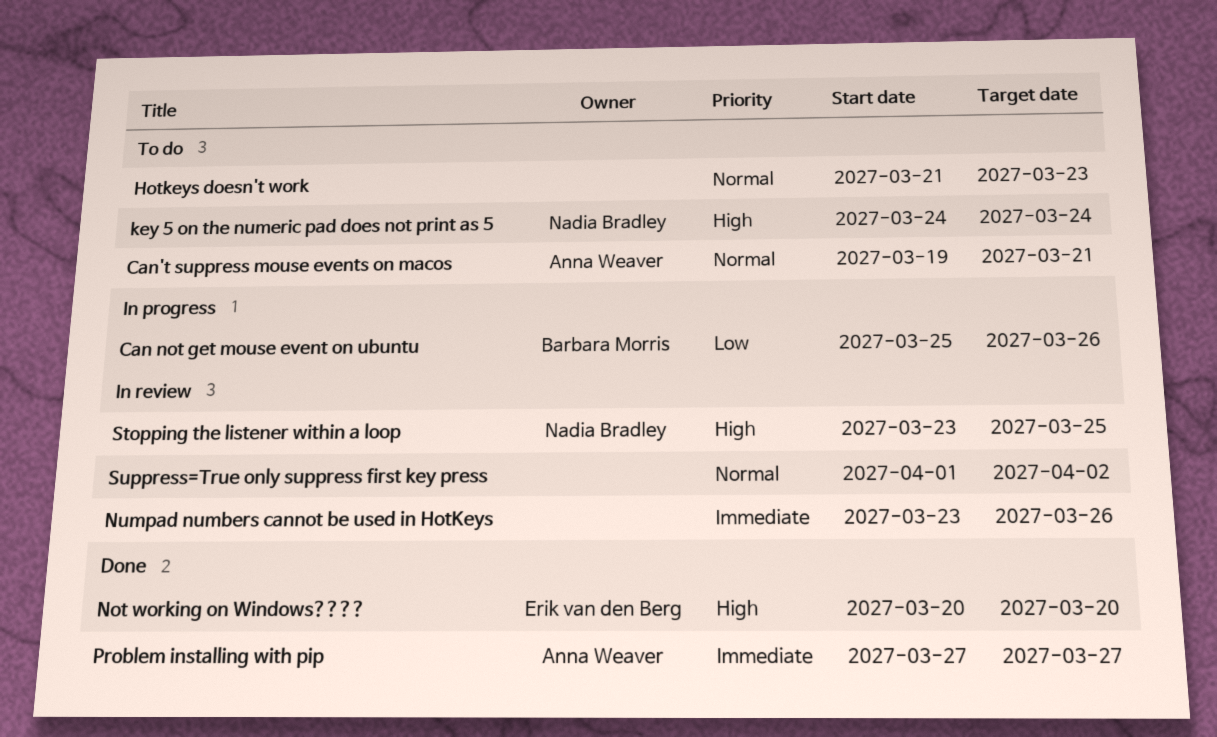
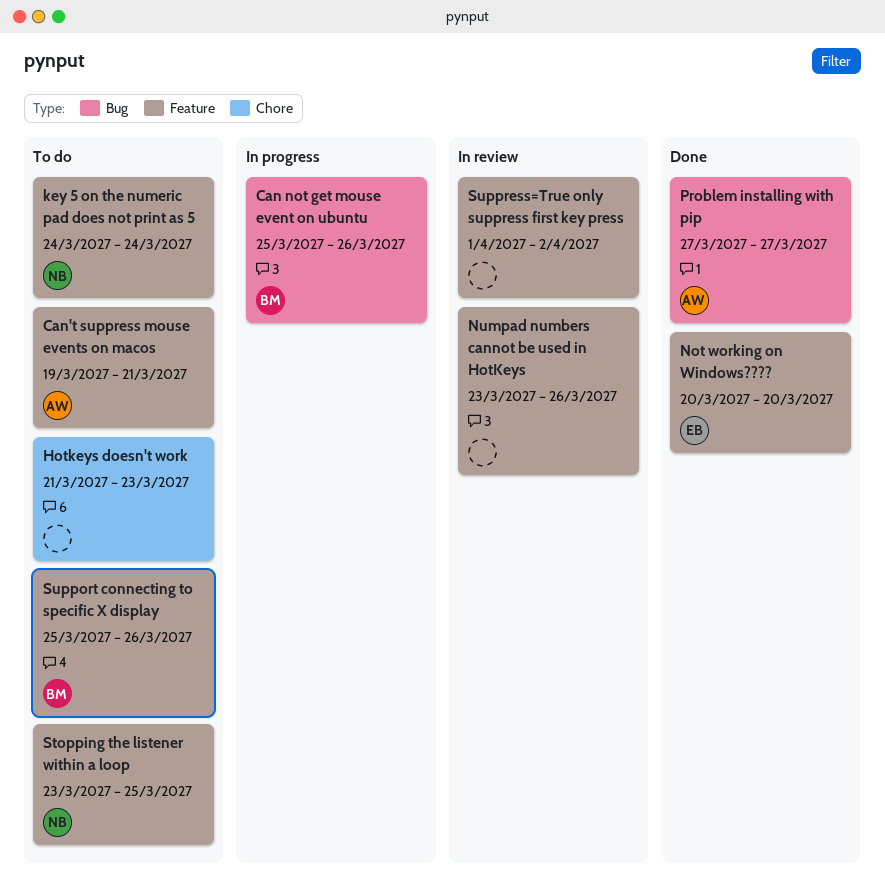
Stopping the listener within a loop, status: In review -> To do
Support connecting to specific X display: none -> present

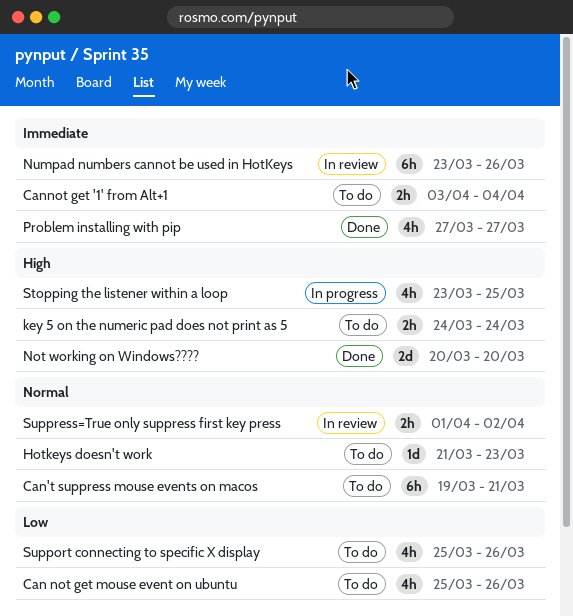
Can not get mouse event on ubuntu, status: In progress -> To do
Cannot get '1' from Alt+1: none -> present
Stopping the listener within a loop, status: To do -> In progress

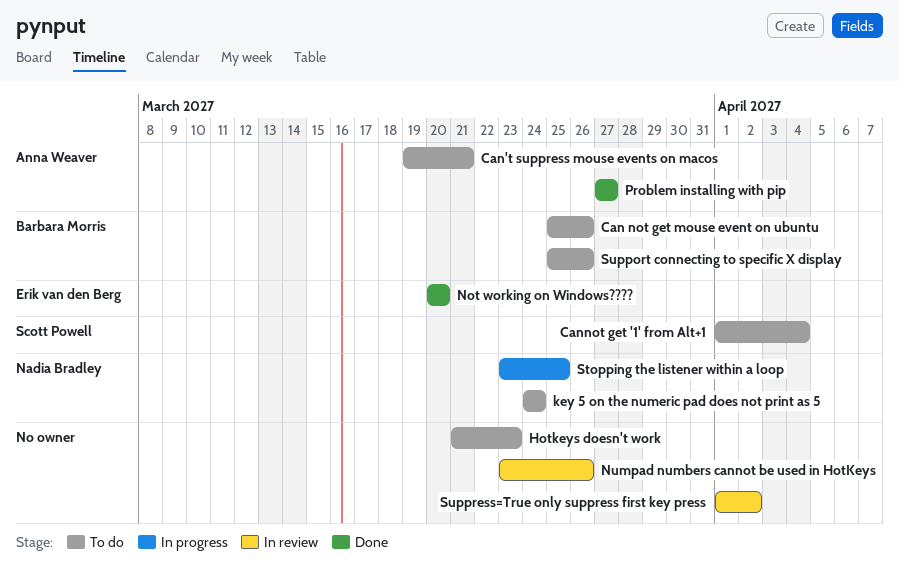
Cannot get '1' from Alt+1, start: Apr 3 -> Apr 1

